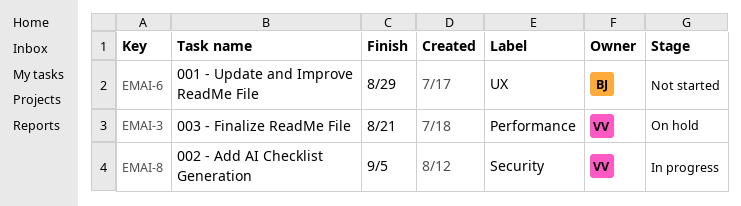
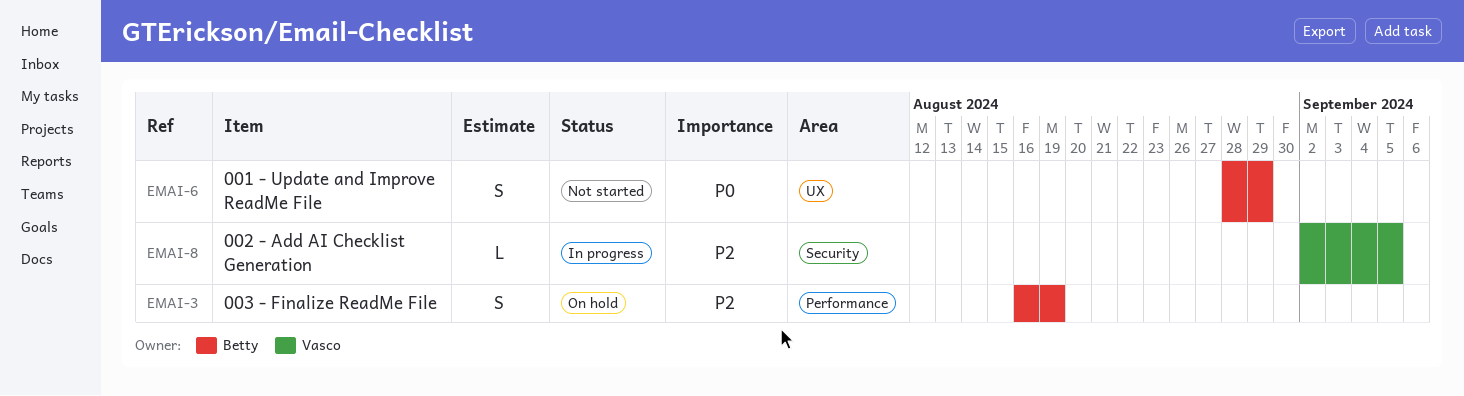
EMAI-3, owner: Vasco -> Betty
EMAI-3, due: Aug 21 -> Aug 19

